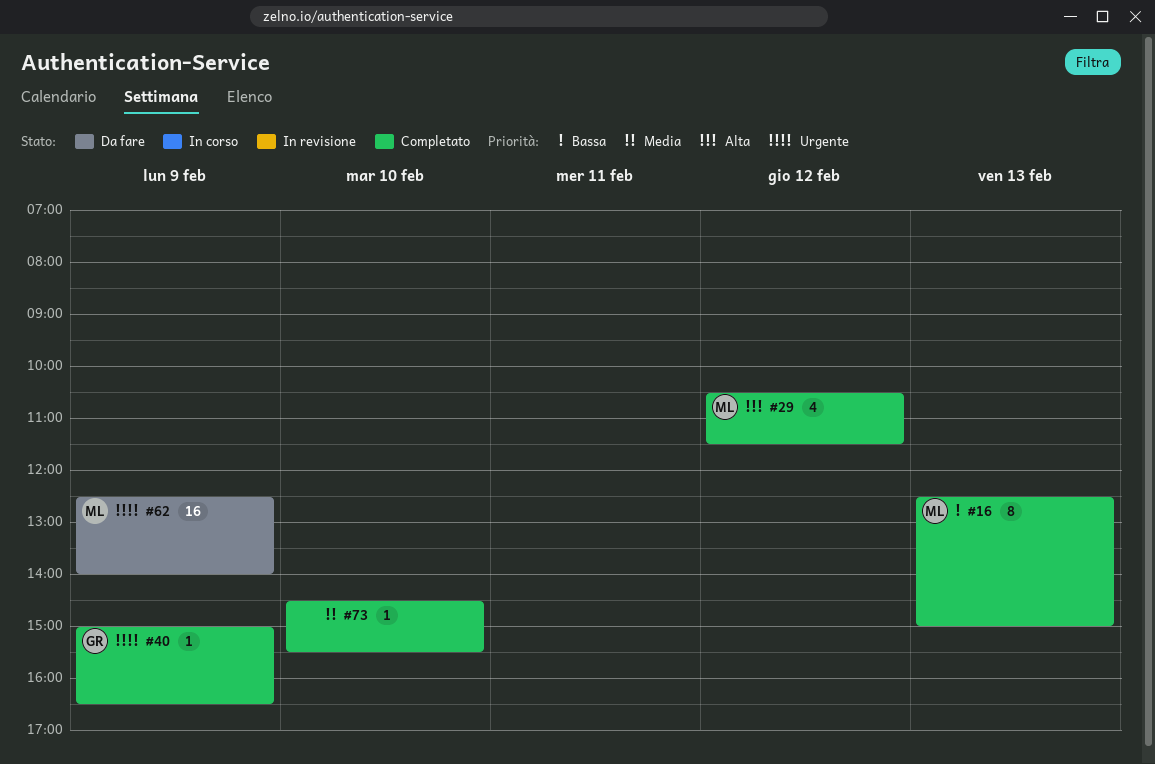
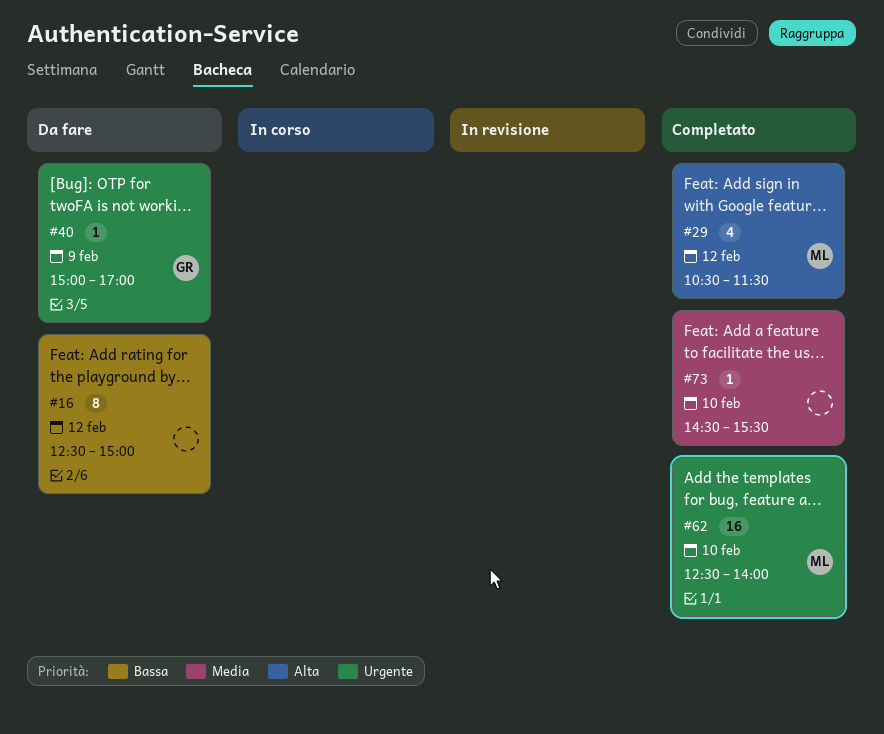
#16, status: Completato -> Da fare
#16, owner: ML -> none
#16, day: Feb 13 -> Feb 12
#40, status: Completato -> Da fare
#40, ends: 16:30 -> 17:00
#62, status: Da fare -> Completato
#62, day: Feb 9 -> Feb 10

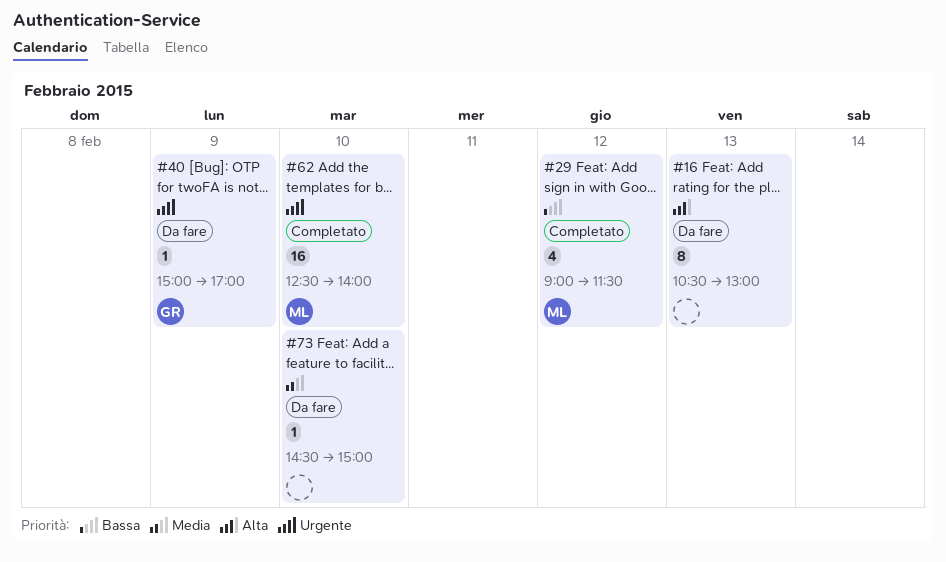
#16, priority: Bassa -> Alta
#16, day: Feb 12 -> Feb 13
#16, begins: 12:30 -> 10:30
#16, ends: 15:00 -> 13:00
#29, priority: Alta -> Bassa
#29, begins: 10:30 -> 09:00
#73, status: Completato -> Da fare
#73, ends: 15:30 -> 15:00

